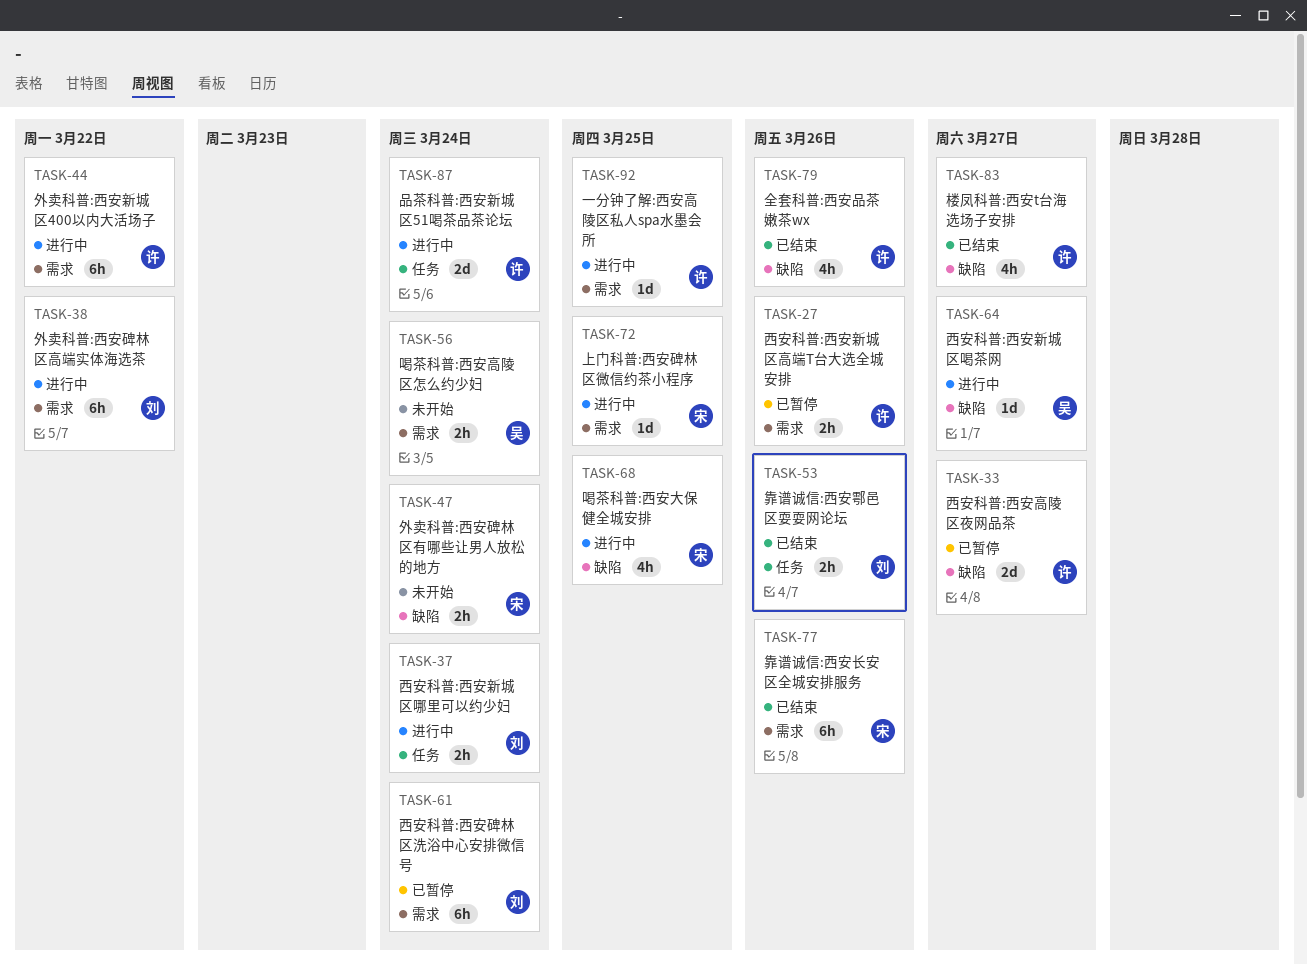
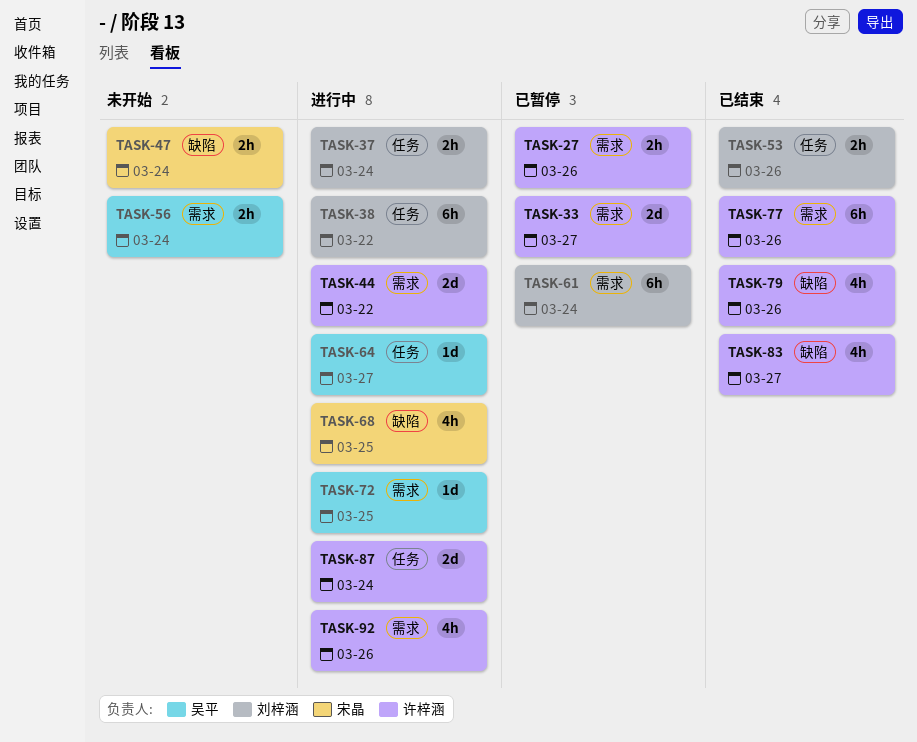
TASK-33, label: 缺陷 -> 需求
TASK-38, label: 需求 -> 任务
TASK-44, estimate: 6h -> 2d
TASK-64, label: 缺陷 -> 任务
TASK-72, owner: 宋晶 -> 吴平
TASK-77, owner: 宋晶 -> 许梓涵
TASK-92, estimate: 1d -> 4h
TASK-92, due: Mar 25 -> Mar 26

